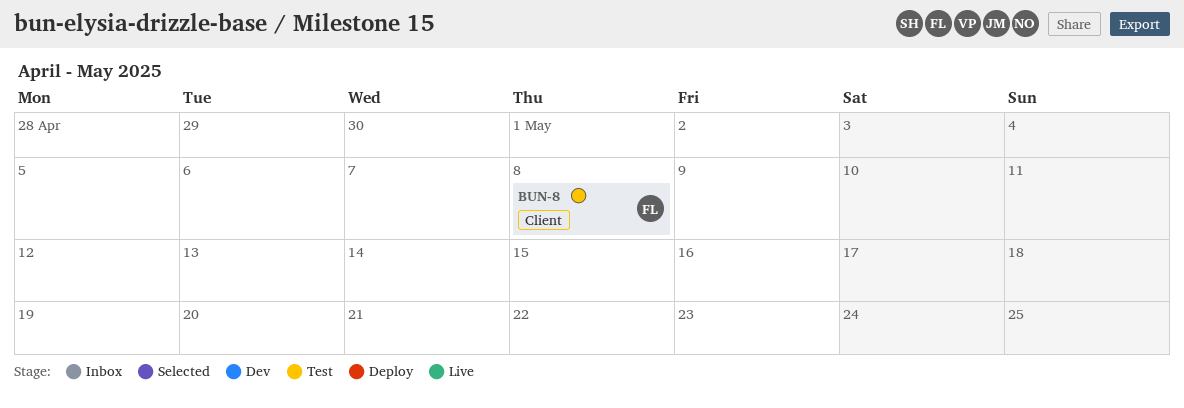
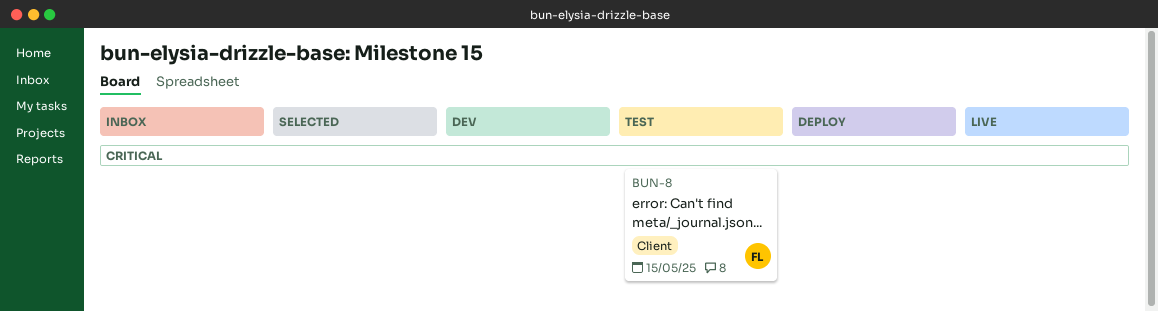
BUN-8, due: May 8 -> May 15

